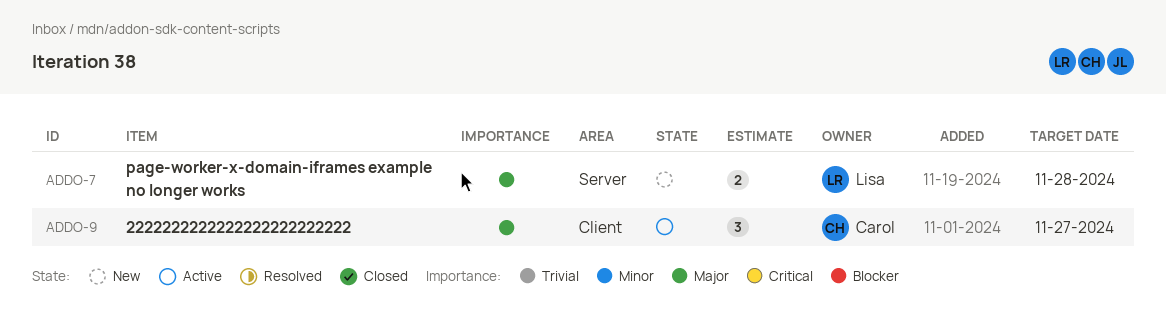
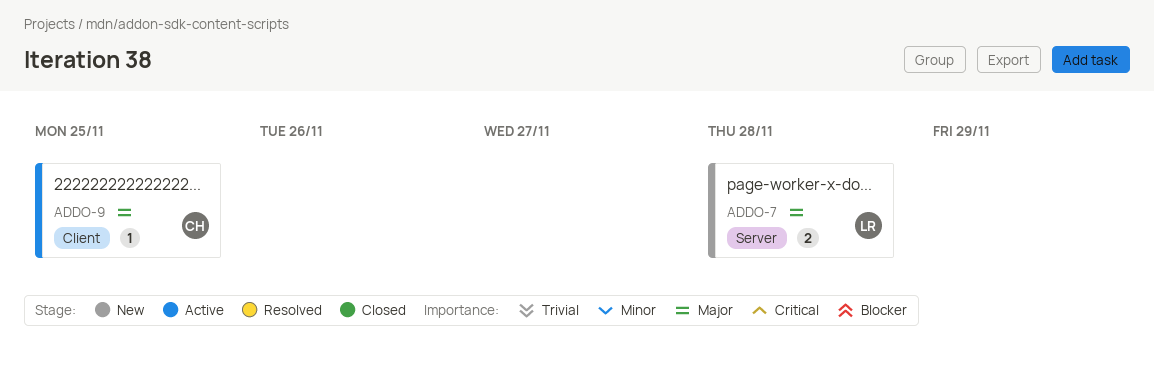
ADDO-9, estimate: 3 -> 1
ADDO-9, due: Nov 27 -> Nov 25

